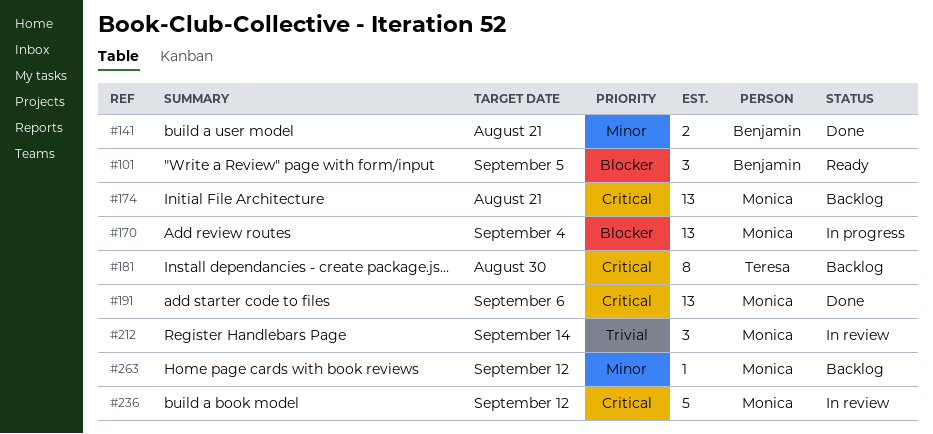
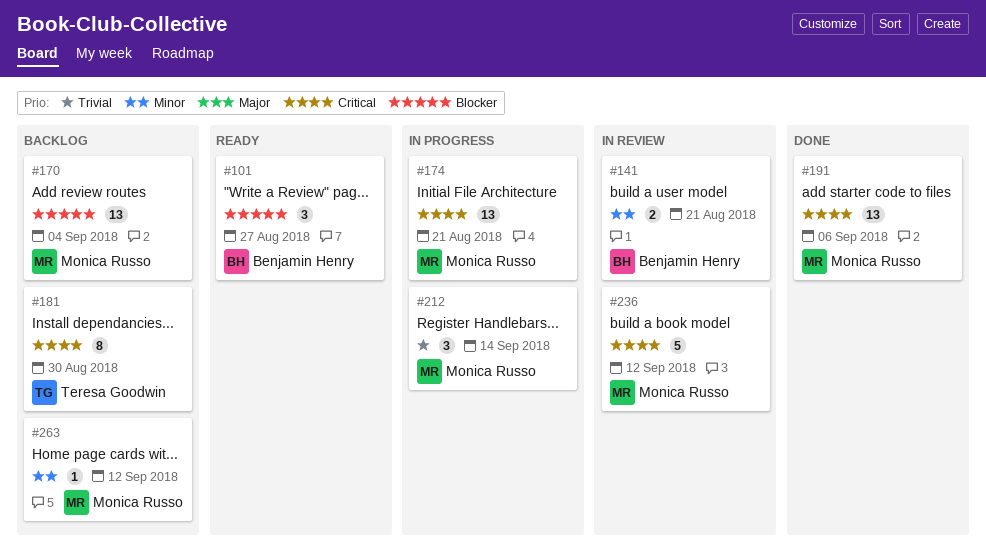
#101, due: Sep 5 -> Aug 27
#141, status: Done -> In review
#170, status: In progress -> Backlog
#174, status: Backlog -> In progress
#212, status: In review -> In progress

